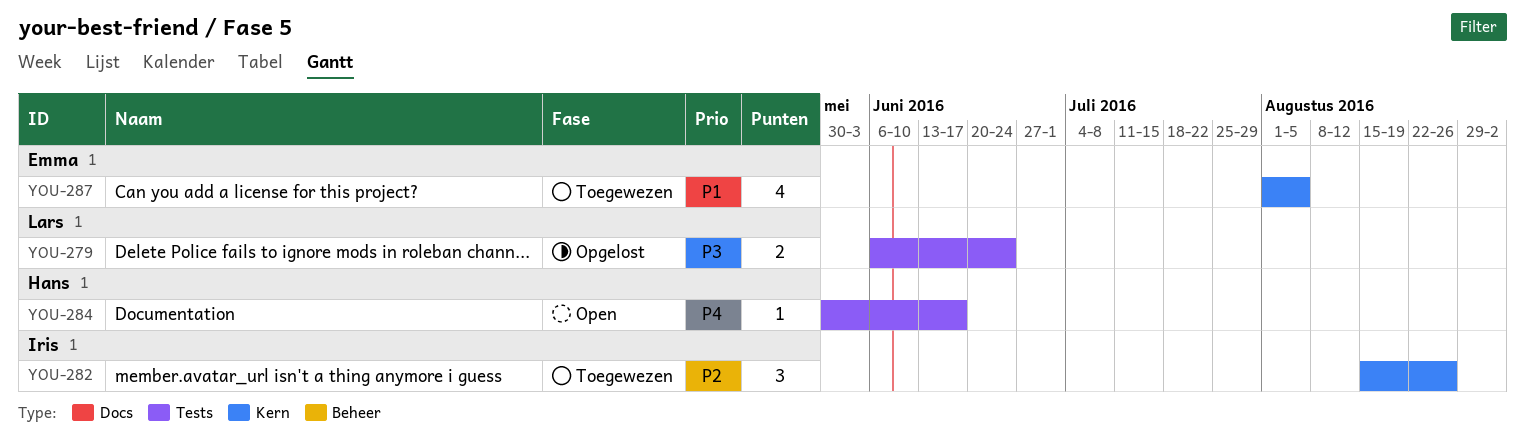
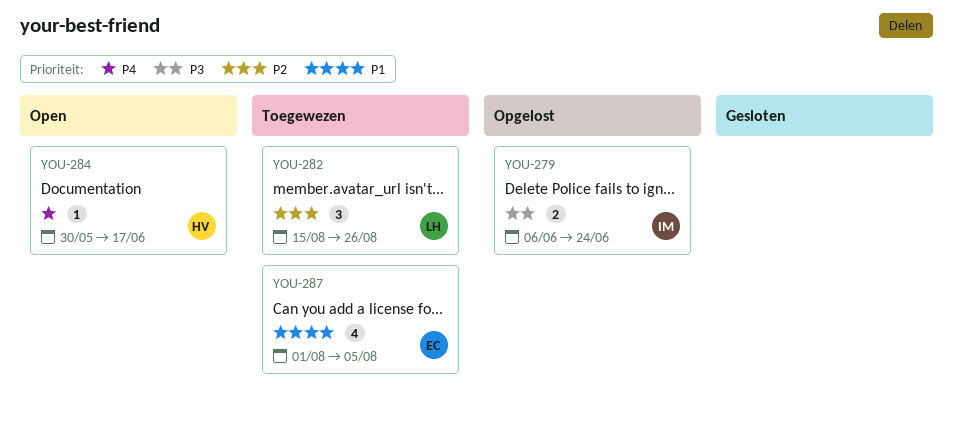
YOU-279, owner: Lars -> Iris
YOU-282, owner: Iris -> Lars

